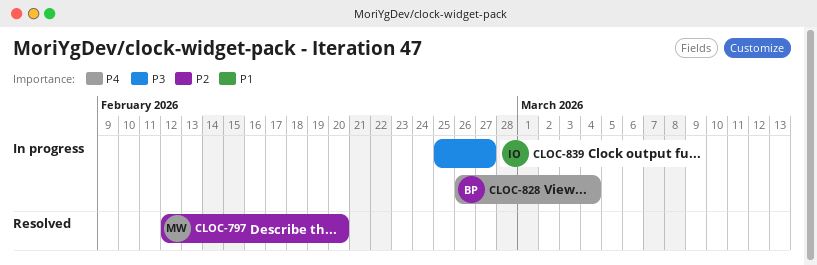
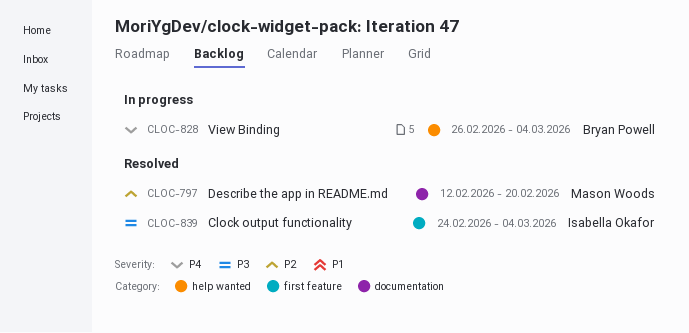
CLOC-839, status: In progress -> Resolved
CLOC-839, start: Feb 25 -> Feb 24
CLOC-839, due: Feb 27 -> Mar 4

